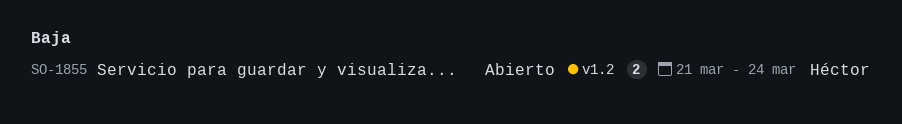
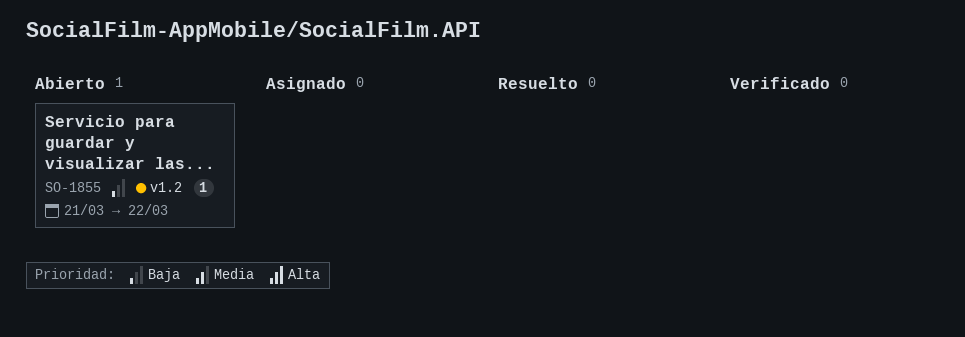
SO-1855, estimate: 2 -> 1
SO-1855, due: Mar 24 -> Mar 22

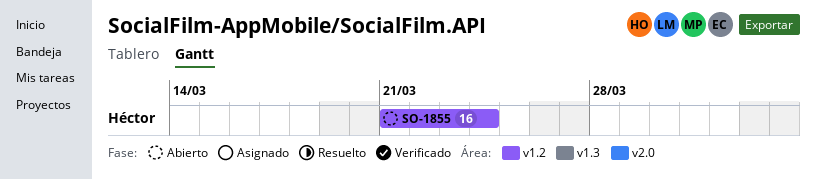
SO-1855, estimate: 1 -> 16
SO-1855, due: Mar 22 -> Mar 24

